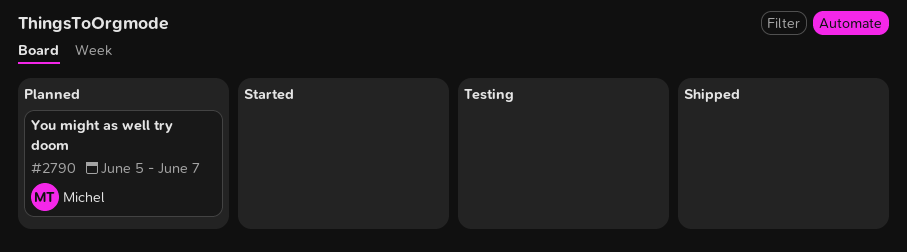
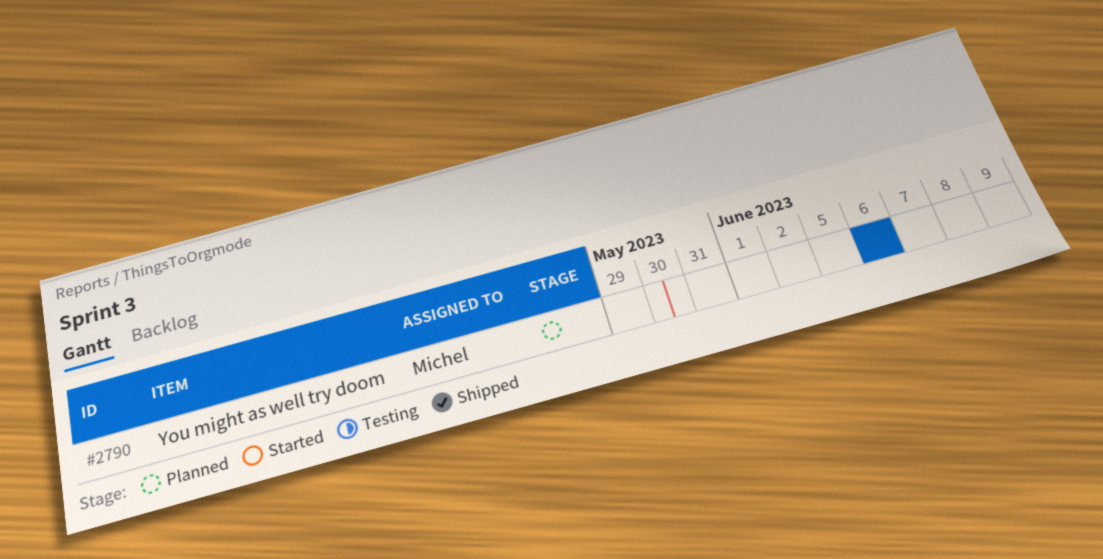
#2790, start: Jun 5 -> Jun 6
#2790, due: Jun 7 -> Jun 6

